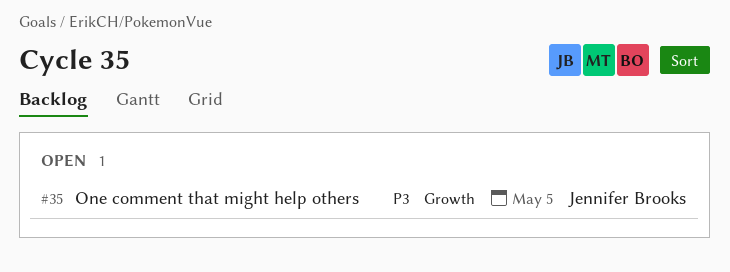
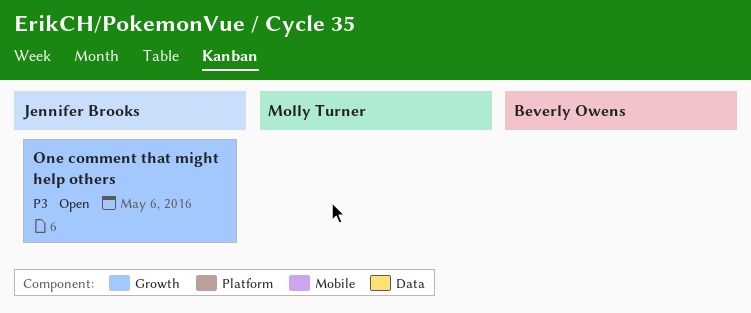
One comment that might help others, due: May 5 -> May 6

